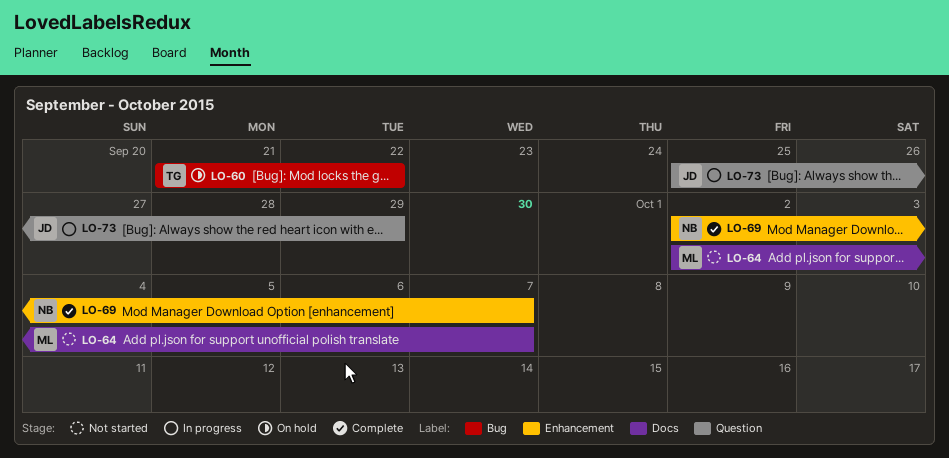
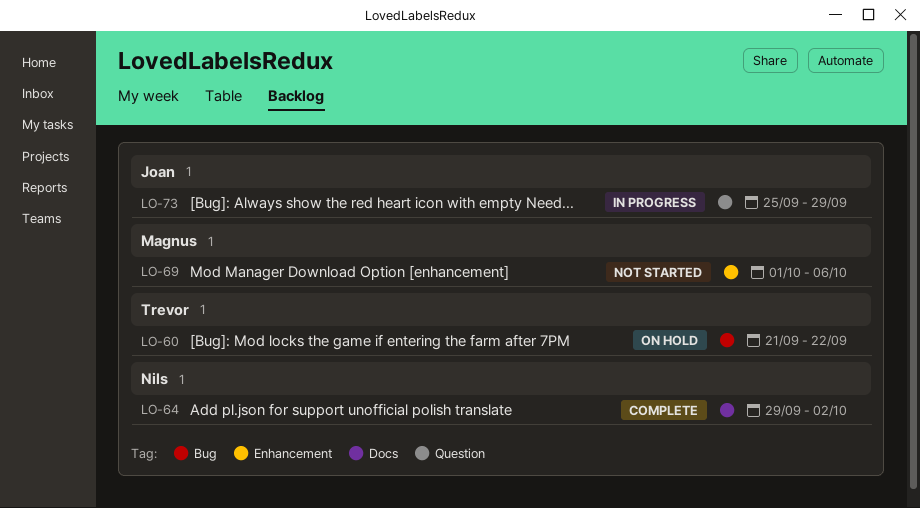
LO-64, status: Not started -> Complete
LO-64, owner: Magnus -> Nils
LO-64, start: Oct 2 -> Sep 29
LO-64, due: Oct 7 -> Oct 2
LO-69, status: Complete -> Not started
LO-69, owner: Nils -> Magnus
LO-69, start: Oct 2 -> Oct 1
LO-69, due: Oct 7 -> Oct 6

